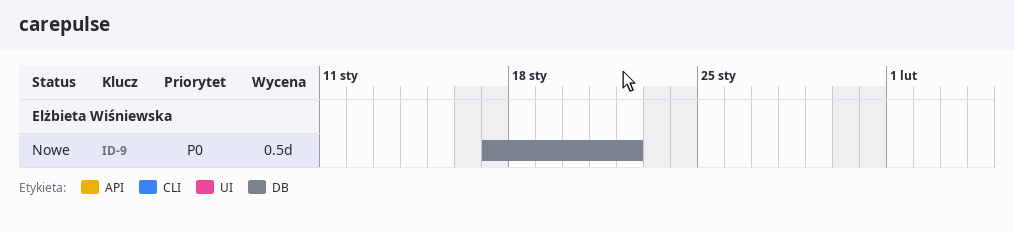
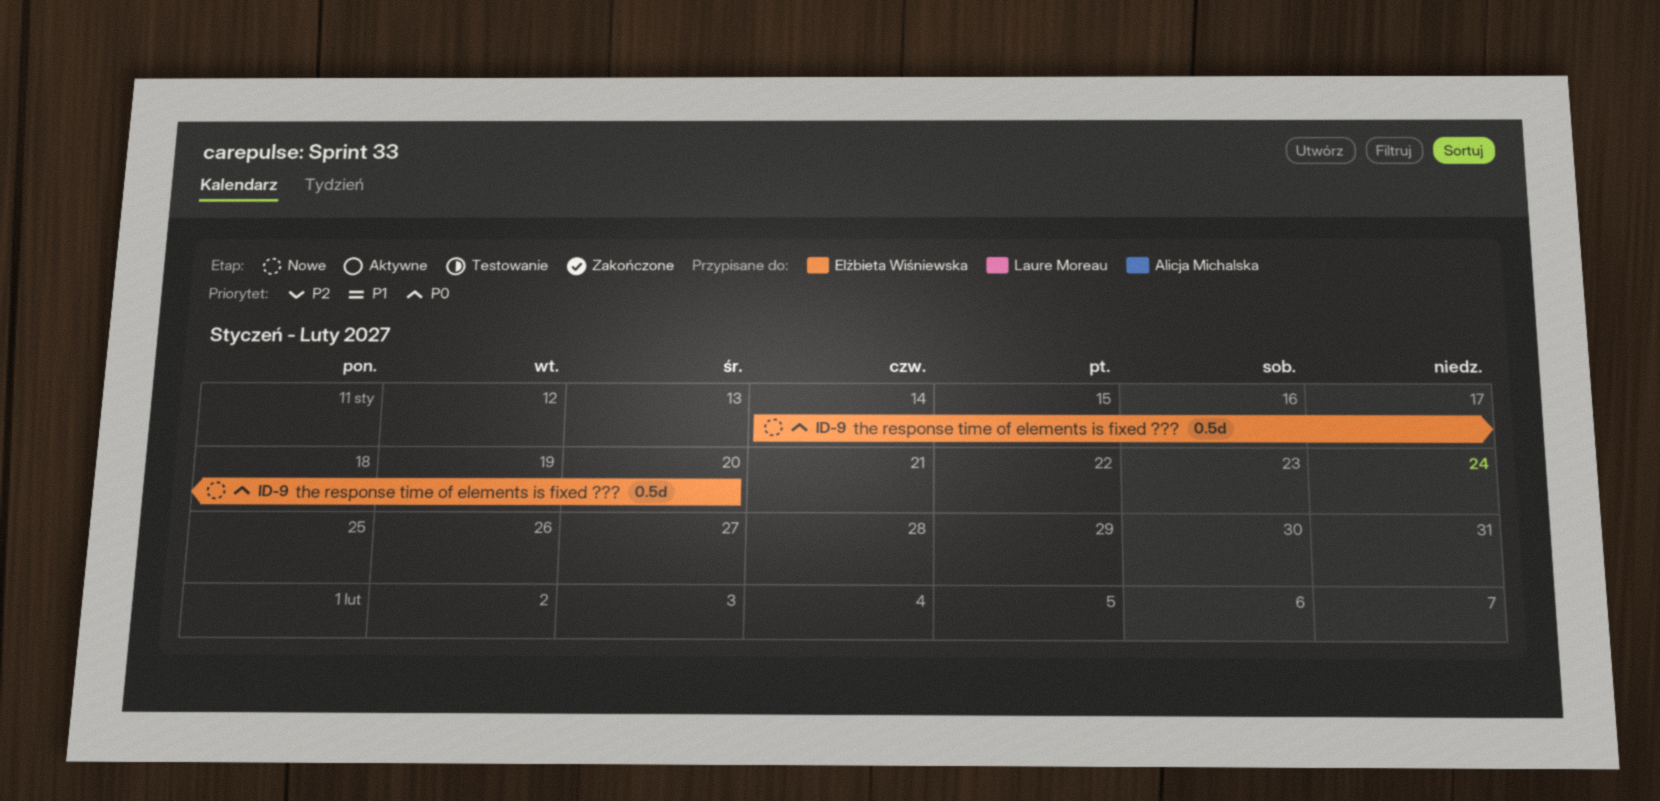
ID-9, start: Jan 17 -> Jan 14
ID-9, due: Jan 22 -> Jan 20

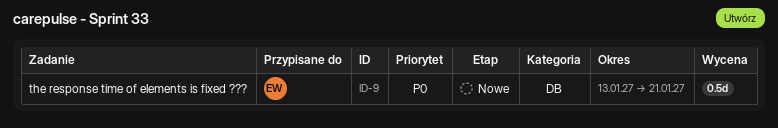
ID-9, start: Jan 14 -> Jan 13
ID-9, due: Jan 20 -> Jan 21

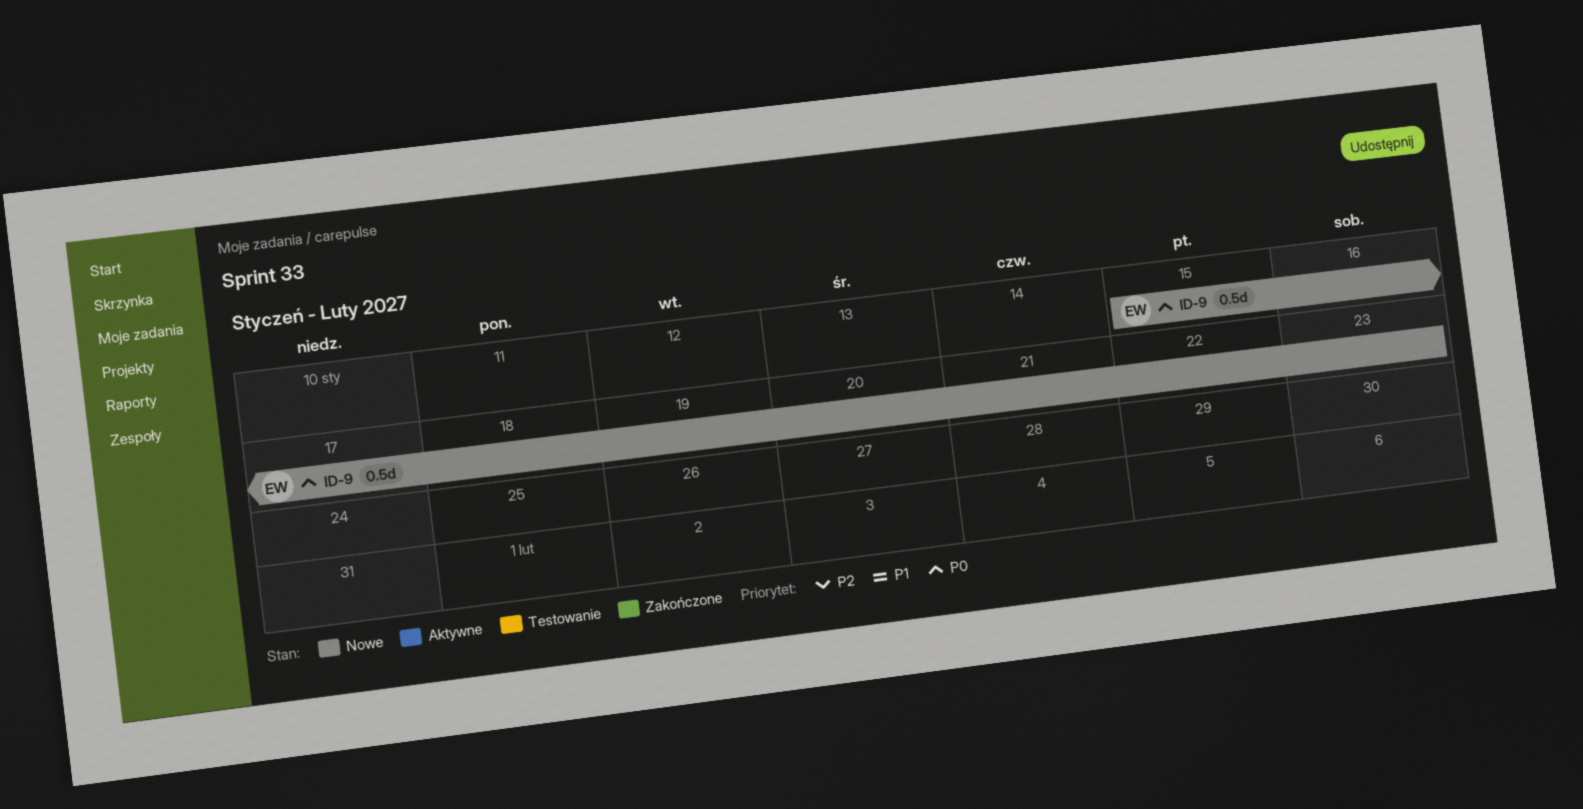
ID-9, start: Jan 13 -> Jan 15
ID-9, due: Jan 21 -> Jan 23

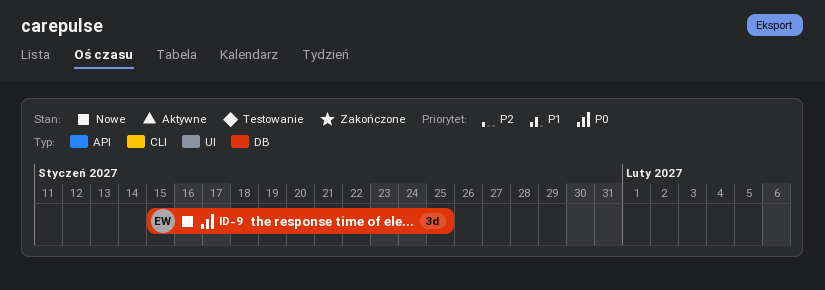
ID-9, estimate: 0.5d -> 3d
ID-9, due: Jan 23 -> Jan 25

